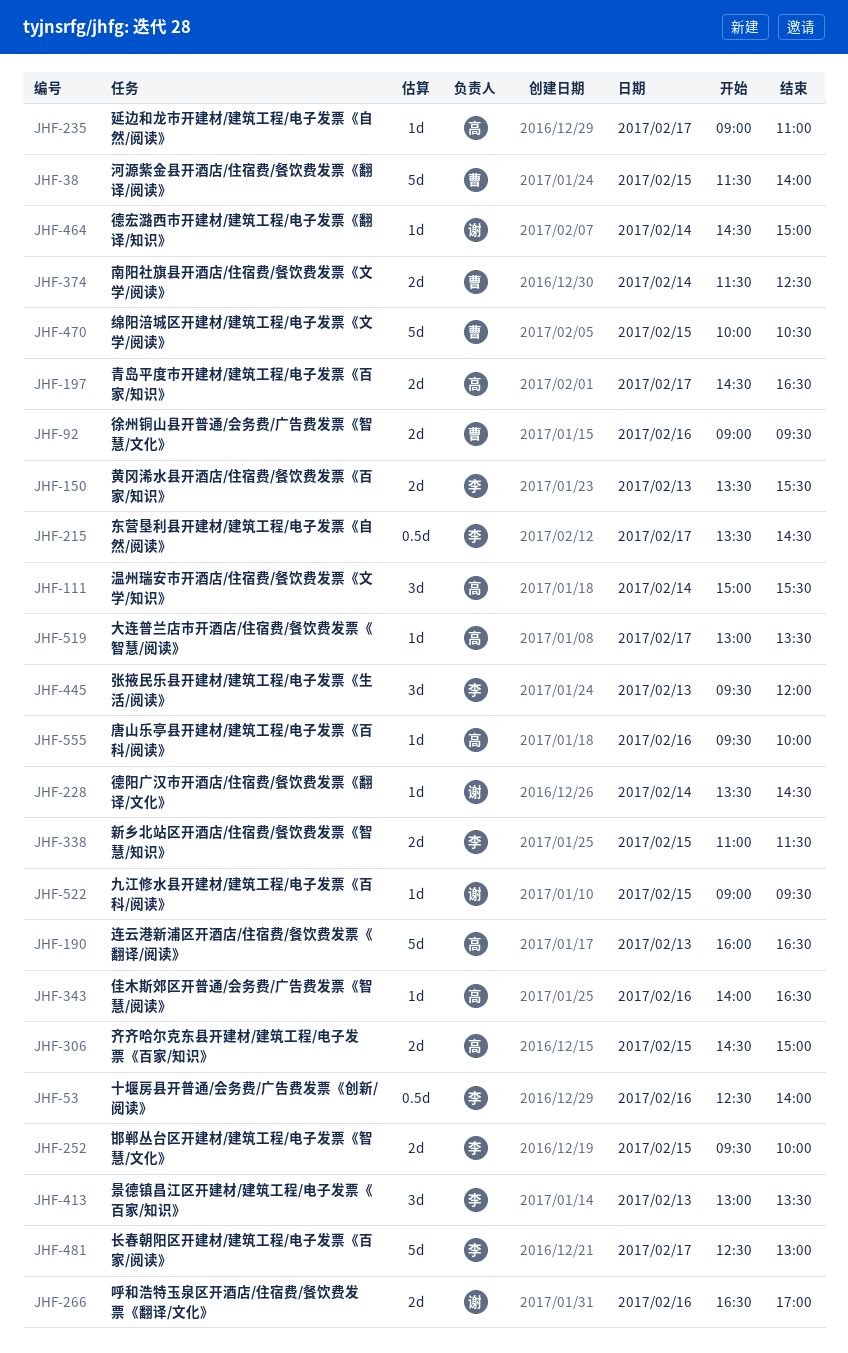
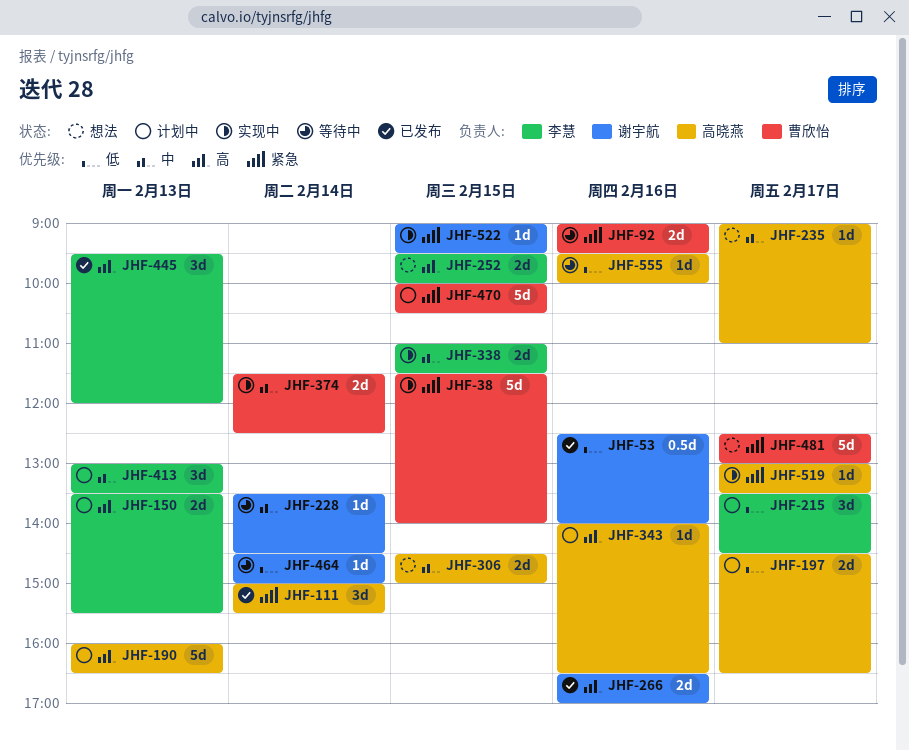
JHF-53, owner: 李慧 -> 谢宇航
JHF-215, estimate: 0.5d -> 3d
JHF-481, owner: 李慧 -> 曹欣怡

